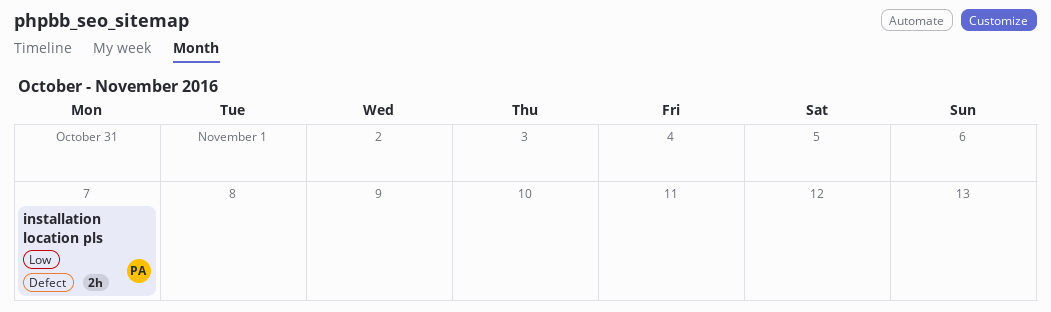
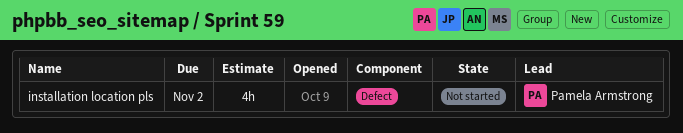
installation location pls, estimate: 2h -> 4h
installation location pls, due: Nov 7 -> Nov 2

